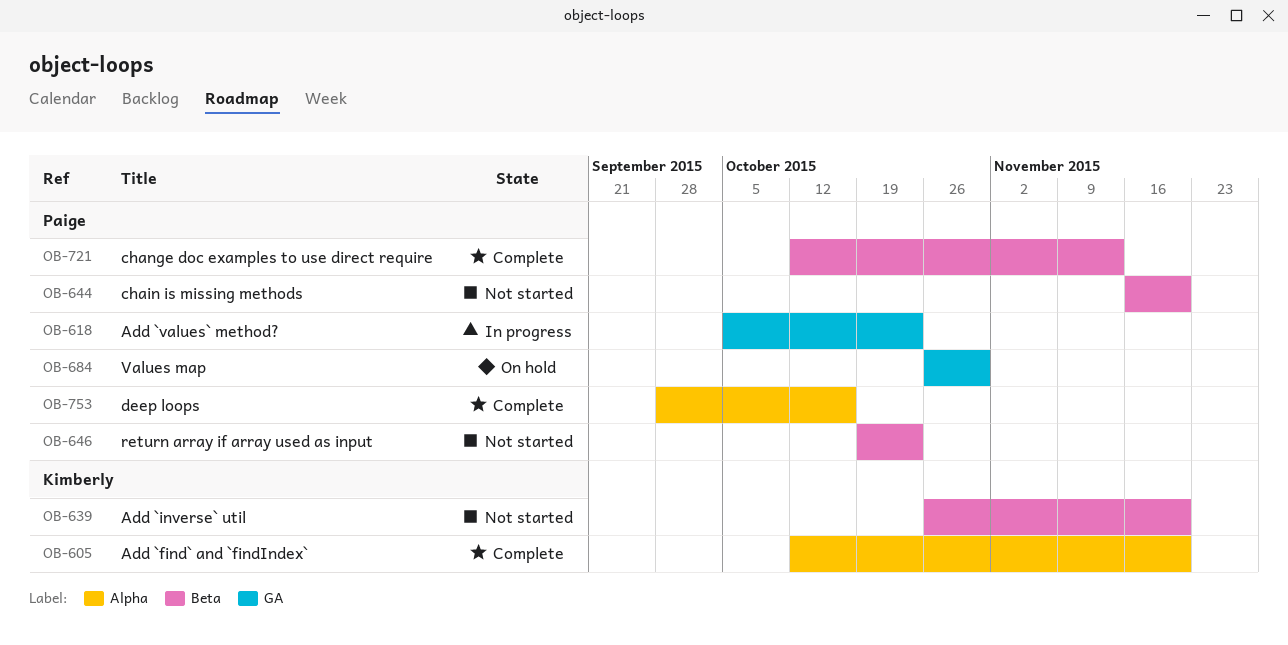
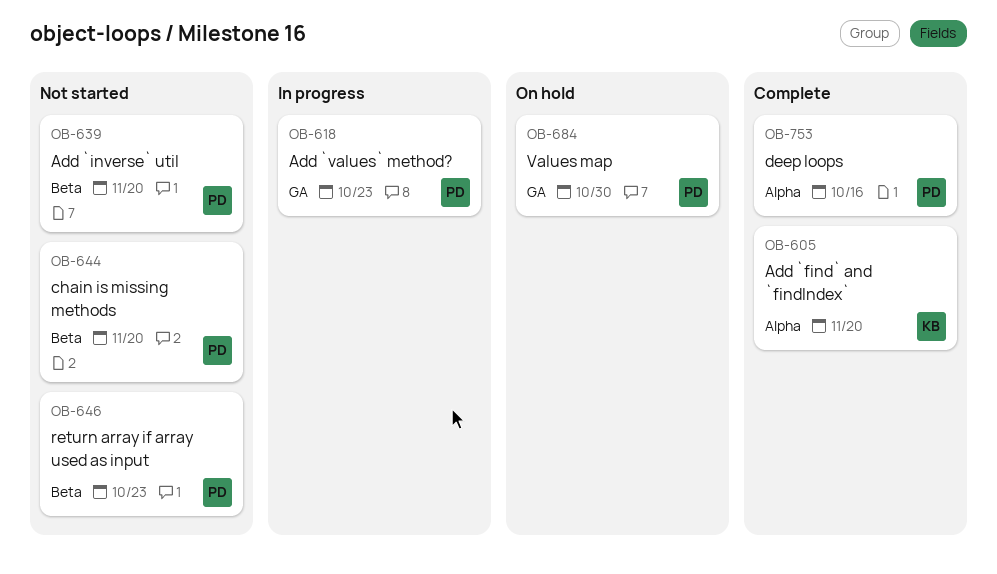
OB-639, owner: Kimberly -> Paige
OB-721: present -> none

